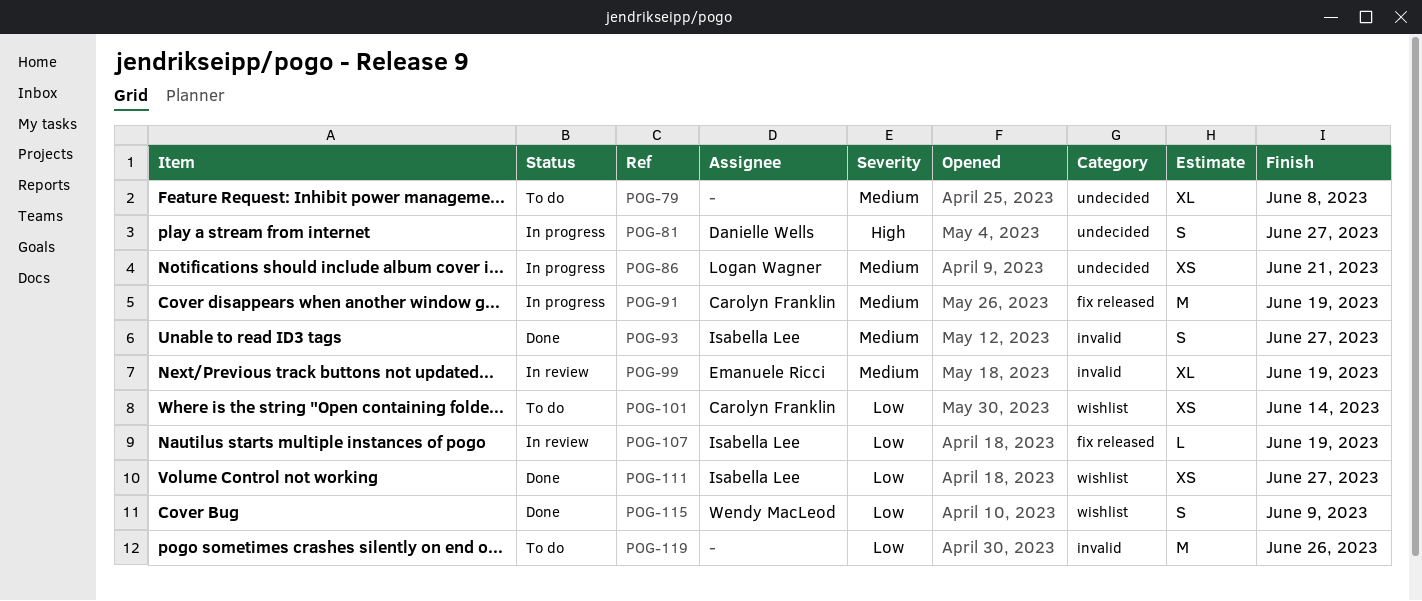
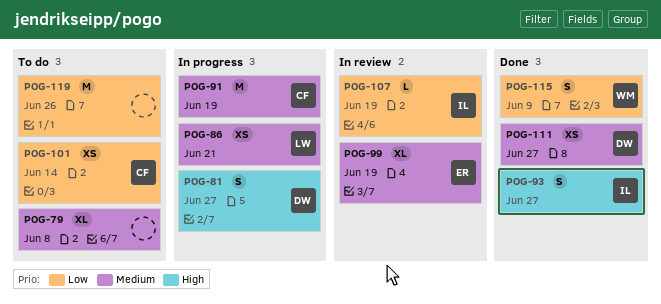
POG-93, priority: Medium -> High
POG-111, owner: Isabella Lee -> Danielle Wells
POG-111, priority: Low -> Medium

